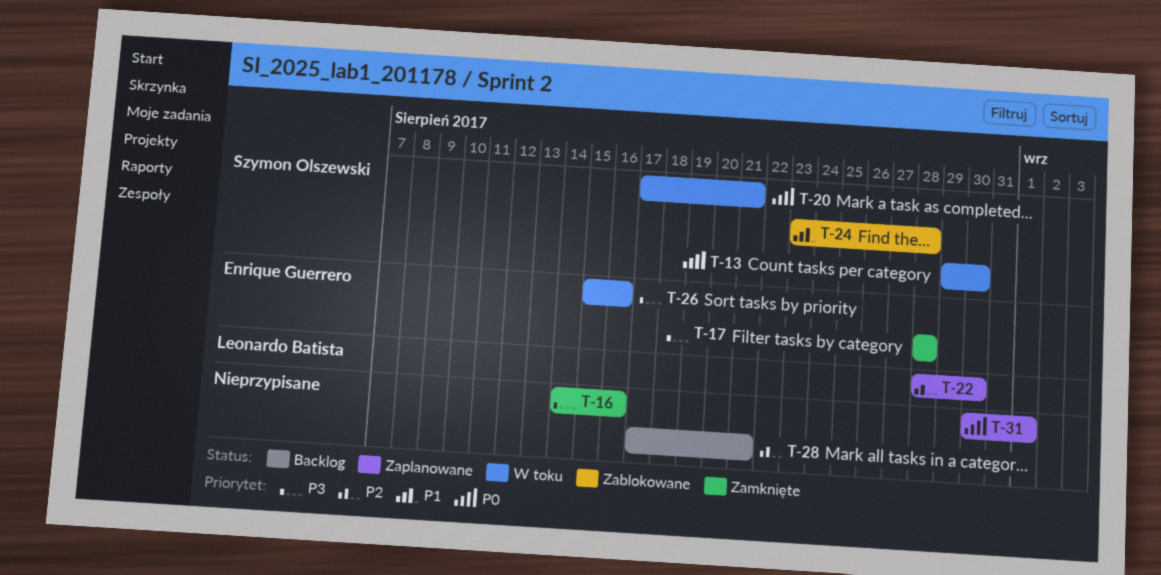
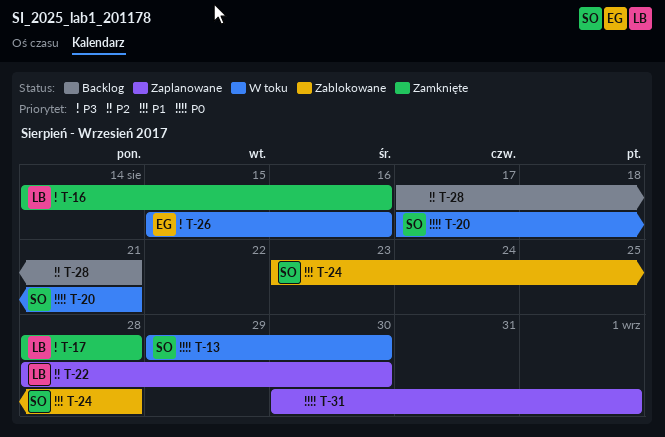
T-16, owner: none -> Leonardo Batista
T-17, owner: Enrique Guerrero -> Leonardo Batista

